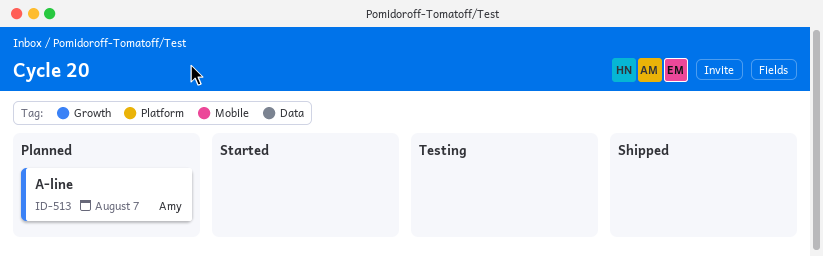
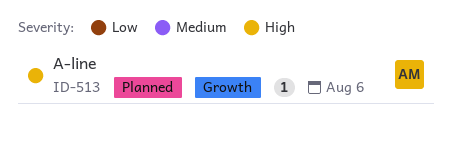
ID-513, due: Aug 7 -> Aug 6

